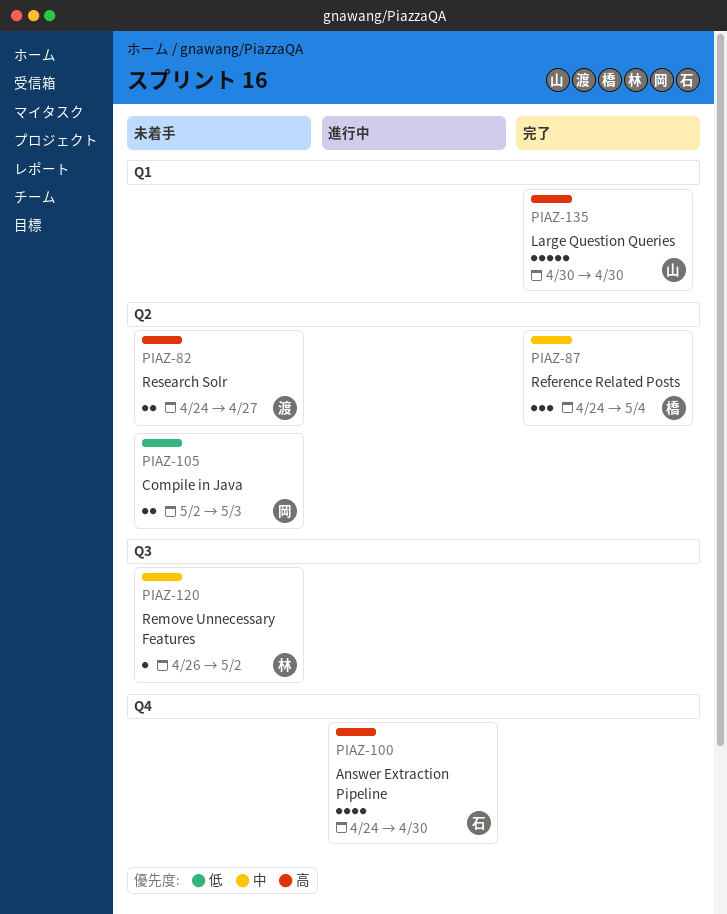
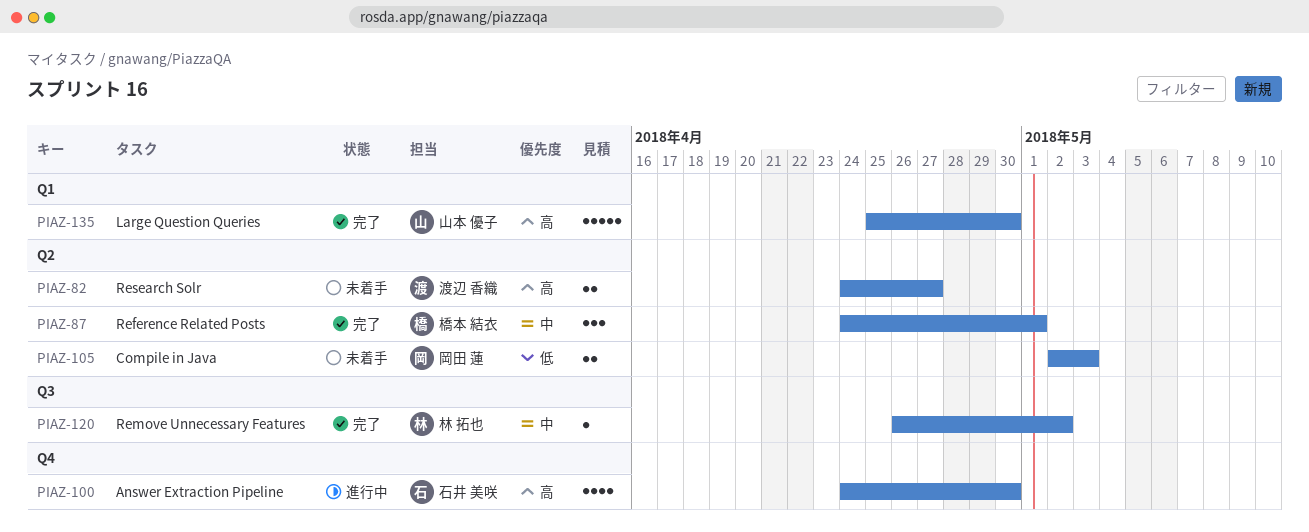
PIAZ-87, due: May 4 -> May 1
PIAZ-120, status: 未着手 -> 完了
PIAZ-135, start: Apr 30 -> Apr 25

